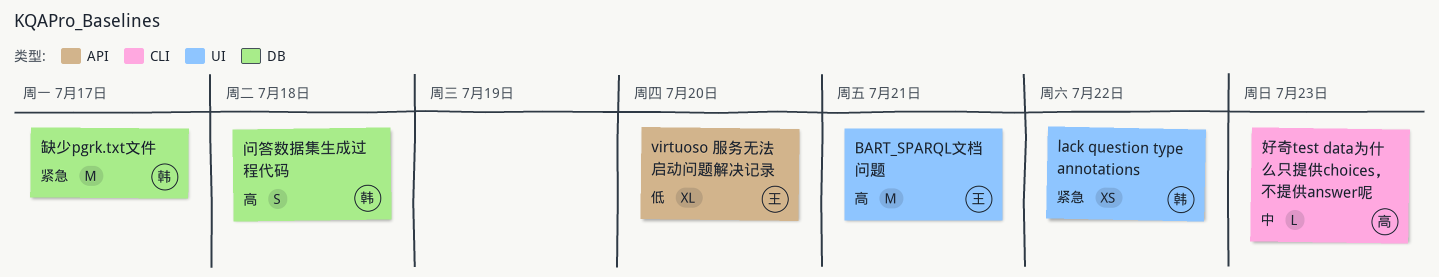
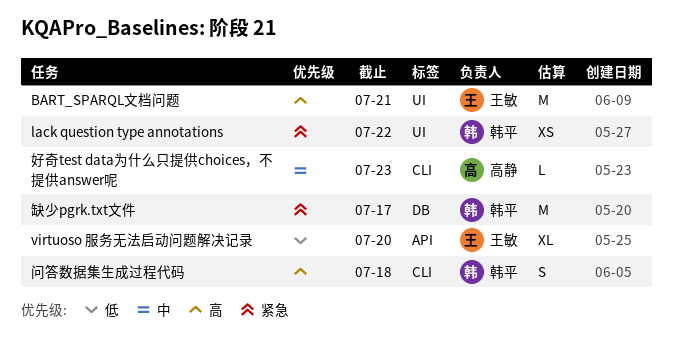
问答数据集生成过程代码, label: DB -> CLI

